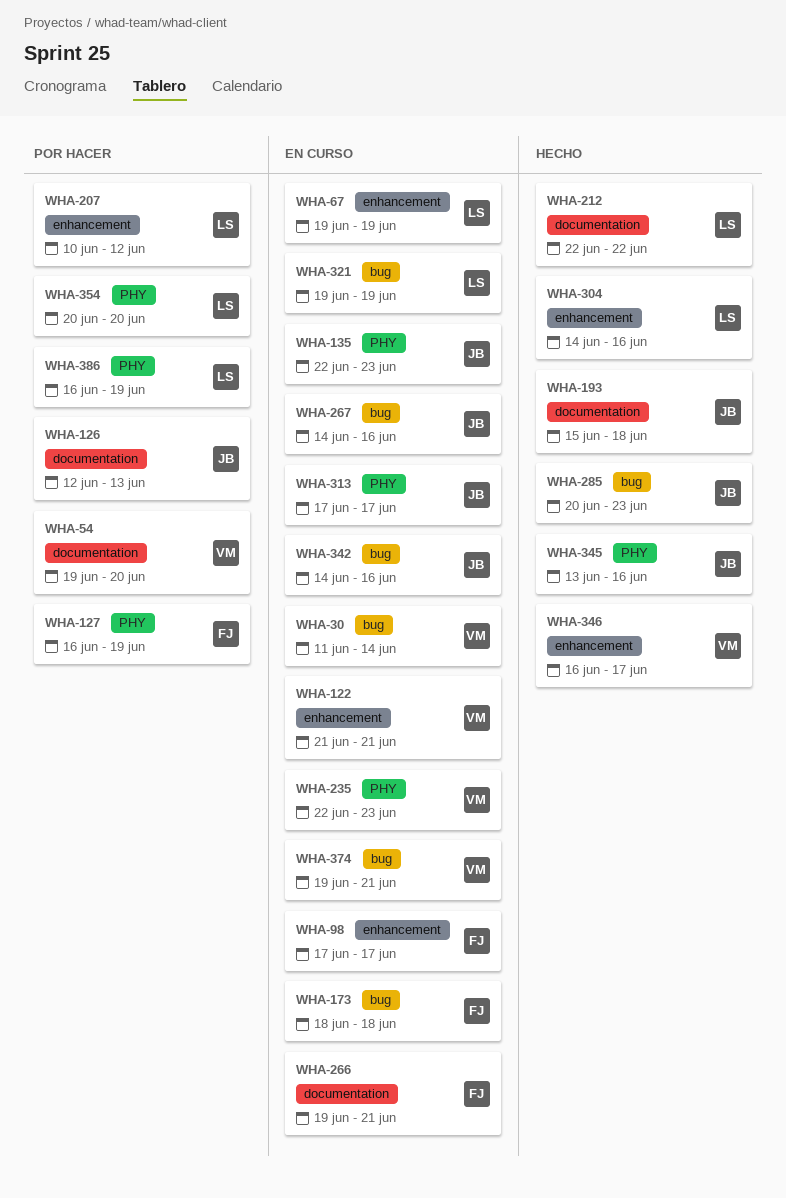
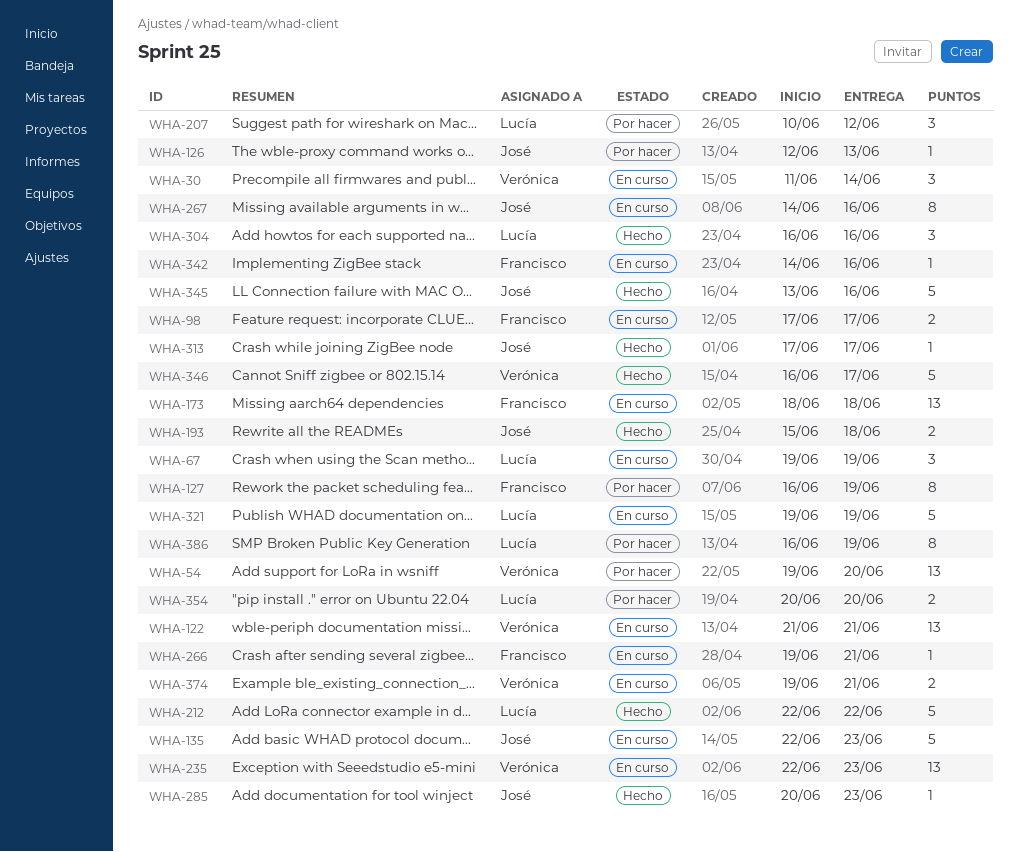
WHA-304, start: Jun 14 -> Jun 16
WHA-313, status: En curso -> Hecho
WHA-342, owner: José -> Francisco

